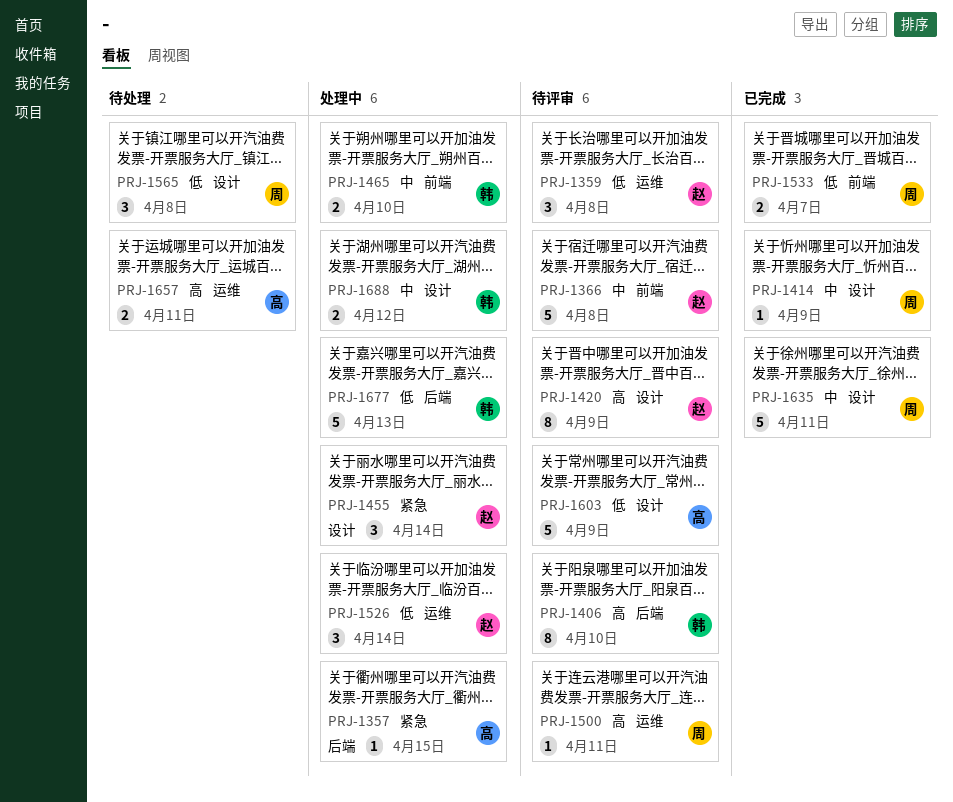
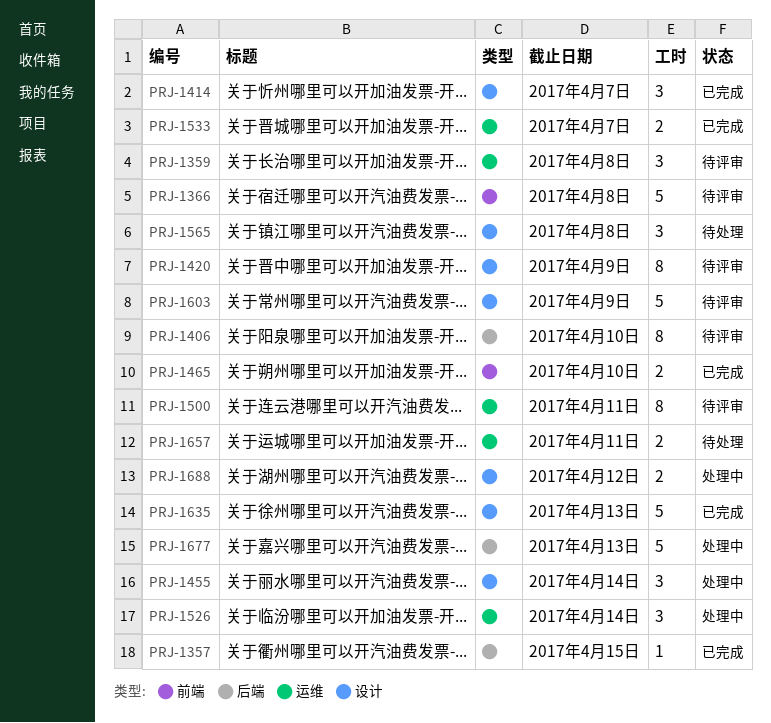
PRJ-1357, status: 处理中 -> 已完成
PRJ-1414, estimate: 1 -> 3
PRJ-1414, due: Apr 9 -> Apr 7
PRJ-1465, status: 处理中 -> 已完成
PRJ-1500, estimate: 1 -> 8
PRJ-1533, label: 前端 -> 运维
PRJ-1635, due: Apr 11 -> Apr 13

